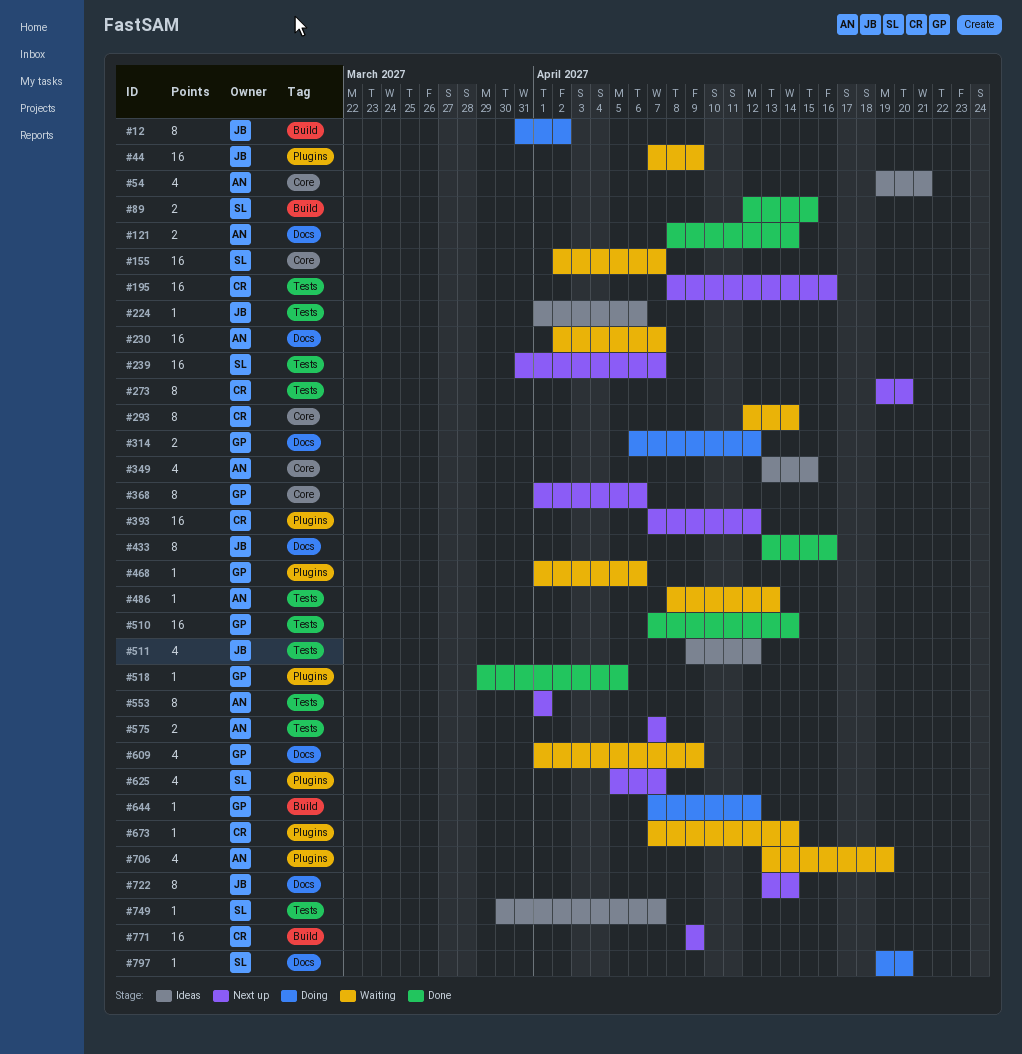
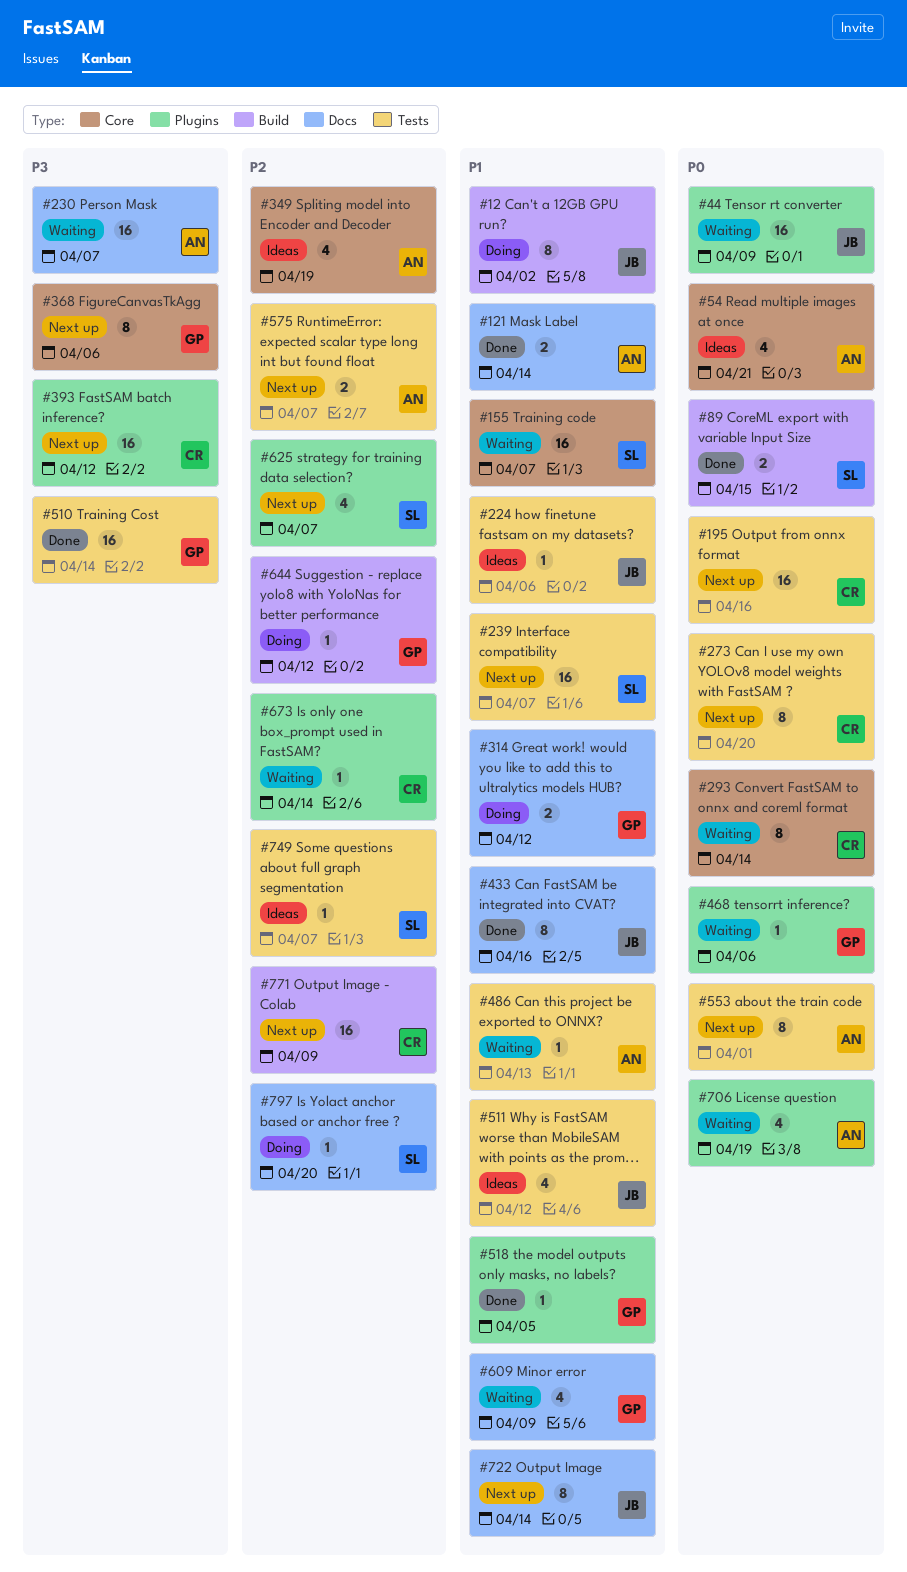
#349, due: Apr 15 -> Apr 19

